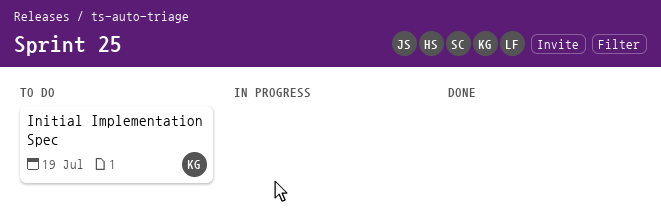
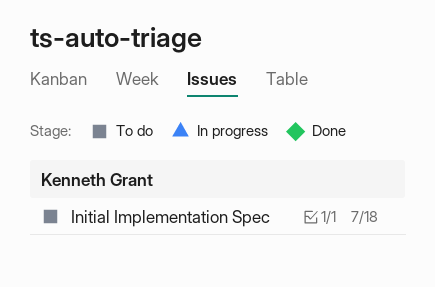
Initial Implementation Spec, due: Jul 19 -> Jul 18

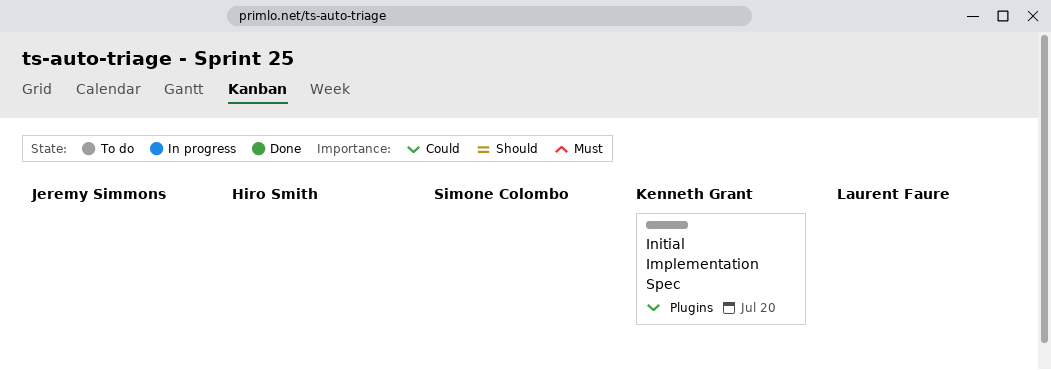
Initial Implementation Spec, due: Jul 18 -> Jul 20

